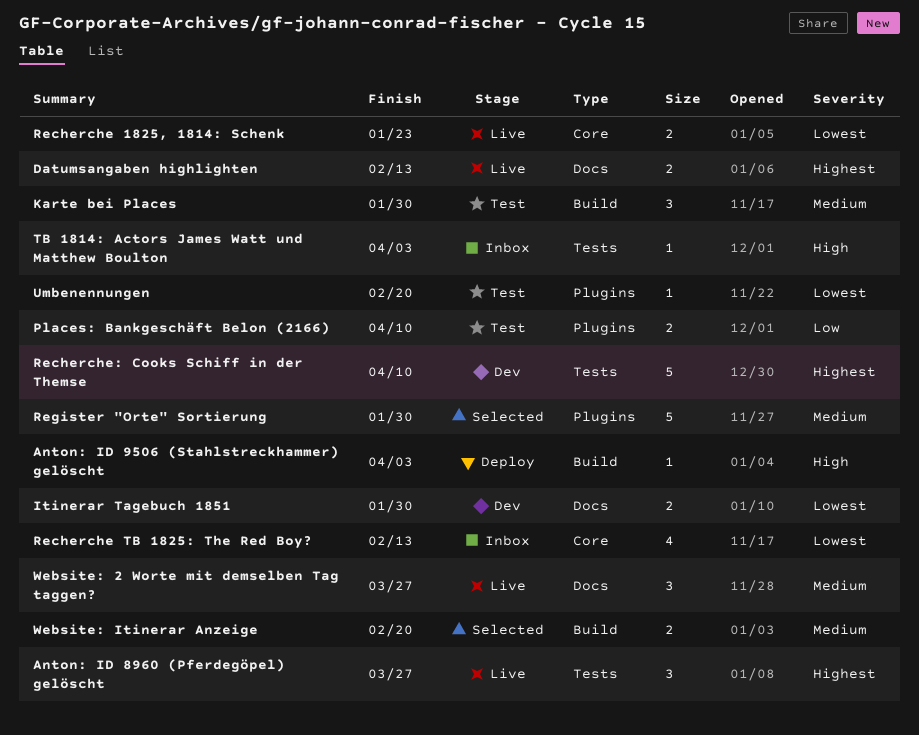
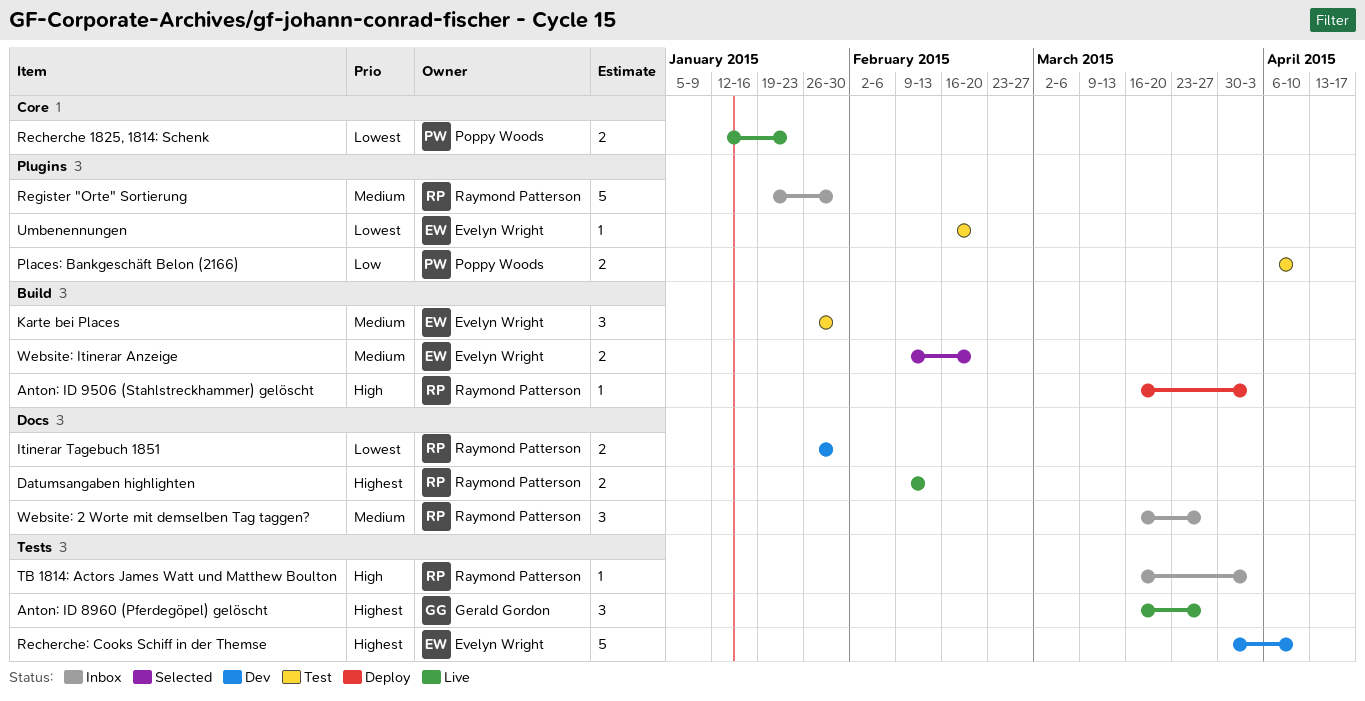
Recherche TB 1825: The Red Boy?: present -> none
Register "Orte" Sortierung, status: Selected -> Inbox
Website: 2 Worte mit demselben Tag taggen?, status: Live -> Inbox

